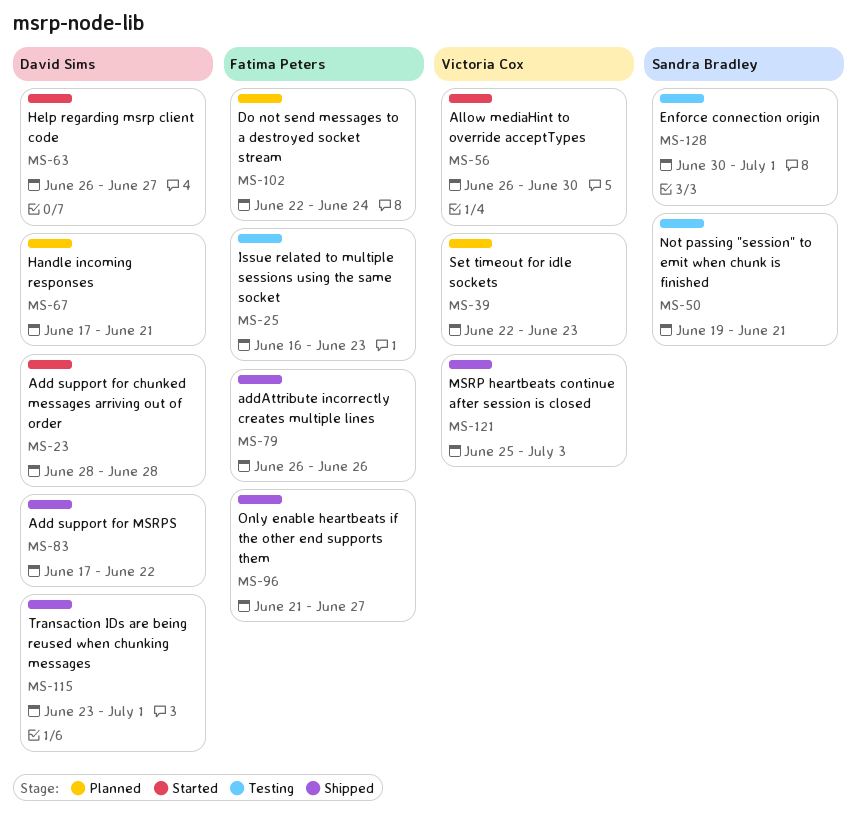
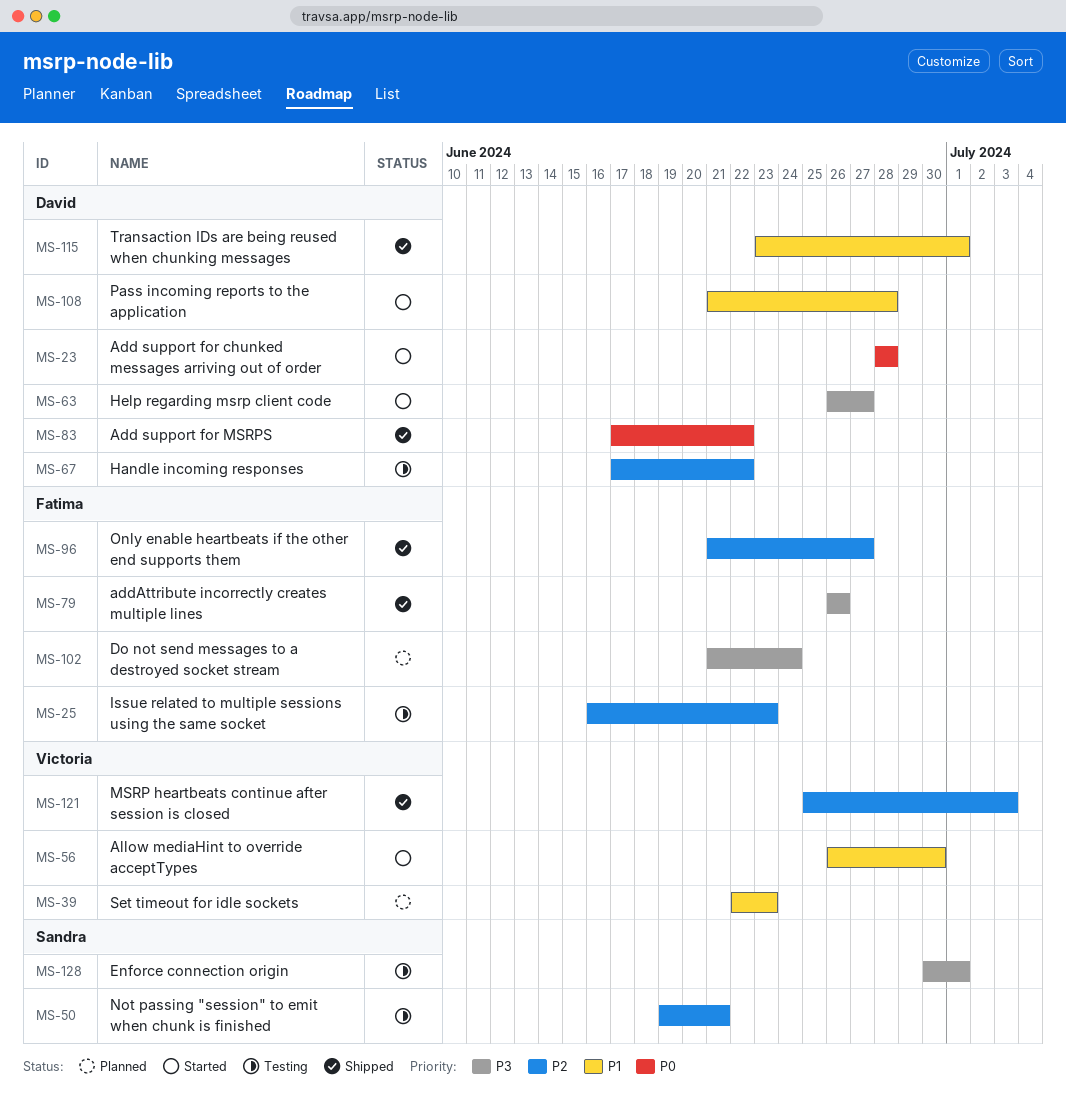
MS-67, status: Planned -> Testing
MS-67, due: Jun 21 -> Jun 22
MS-102, start: Jun 22 -> Jun 21
MS-108: none -> present

